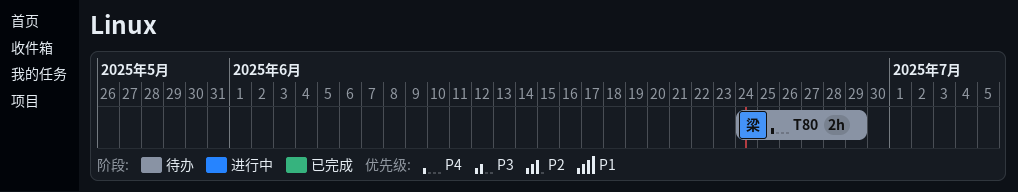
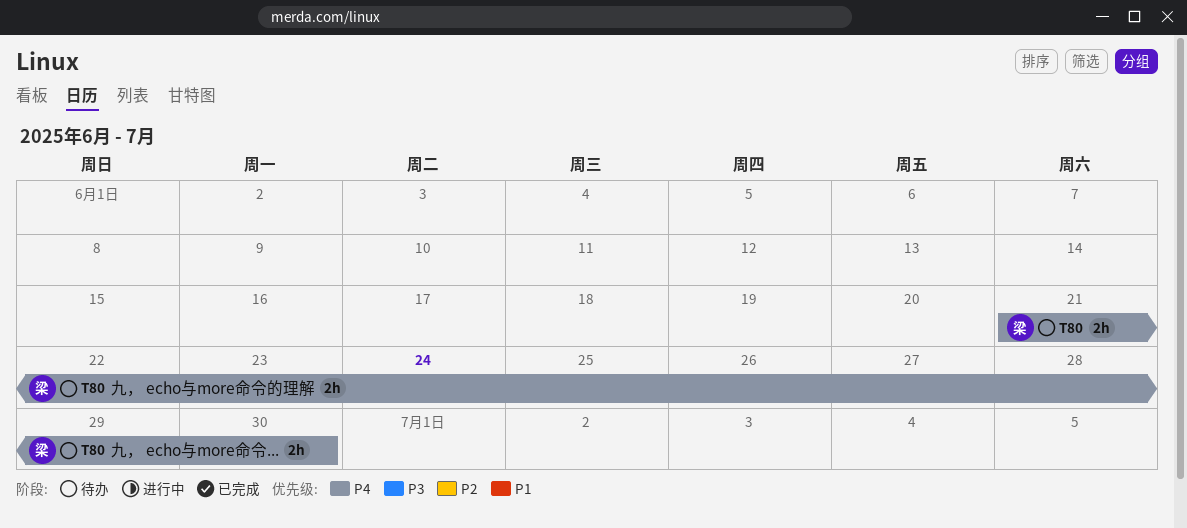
T80, start: Jun 24 -> Jun 21
T80, due: Jun 29 -> Jun 30

